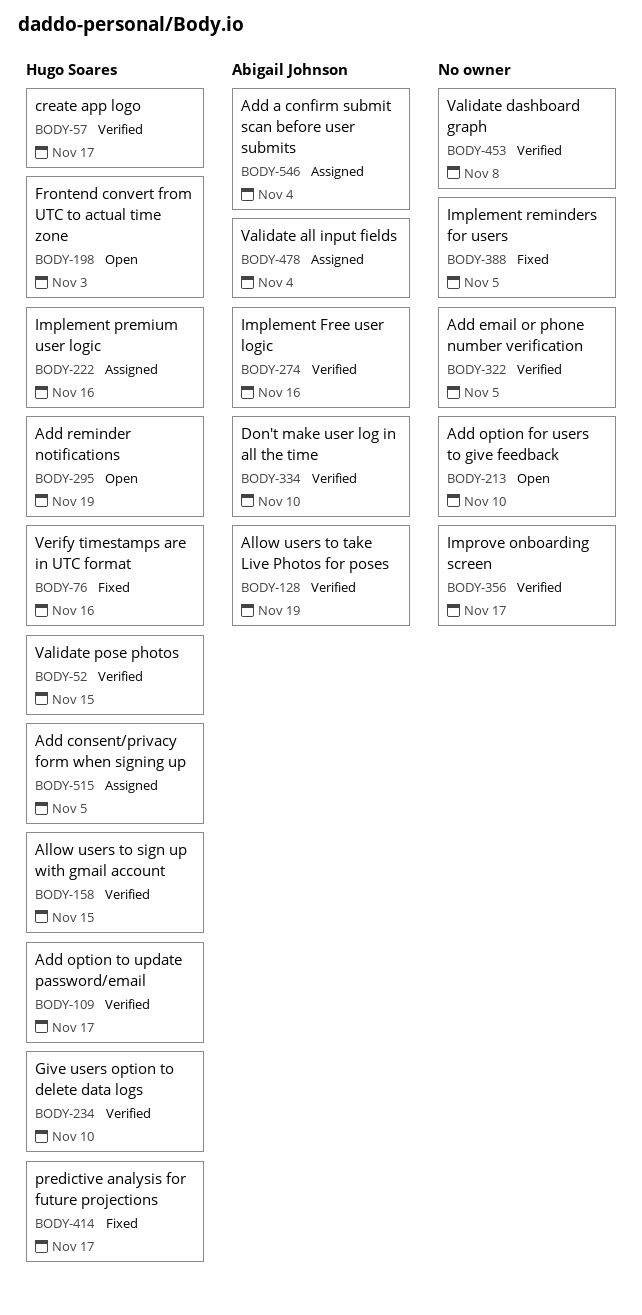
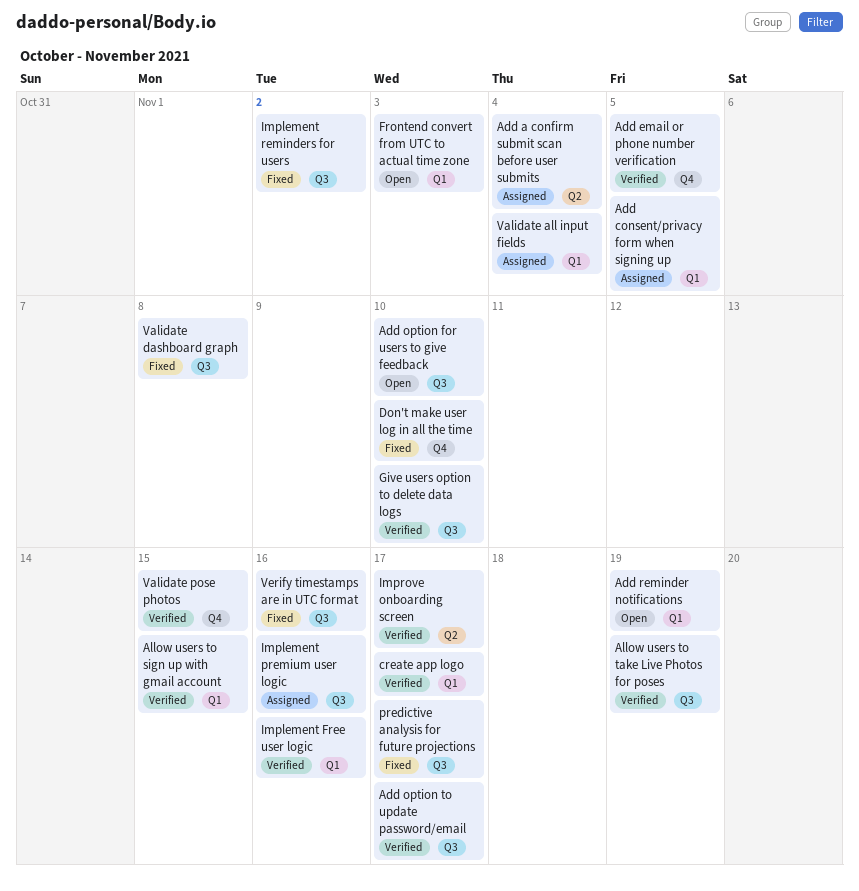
Don't make user log in all the time, status: Verified -> Fixed
Implement reminders for users, due: Nov 5 -> Nov 2
Validate dashboard graph, status: Verified -> Fixed

